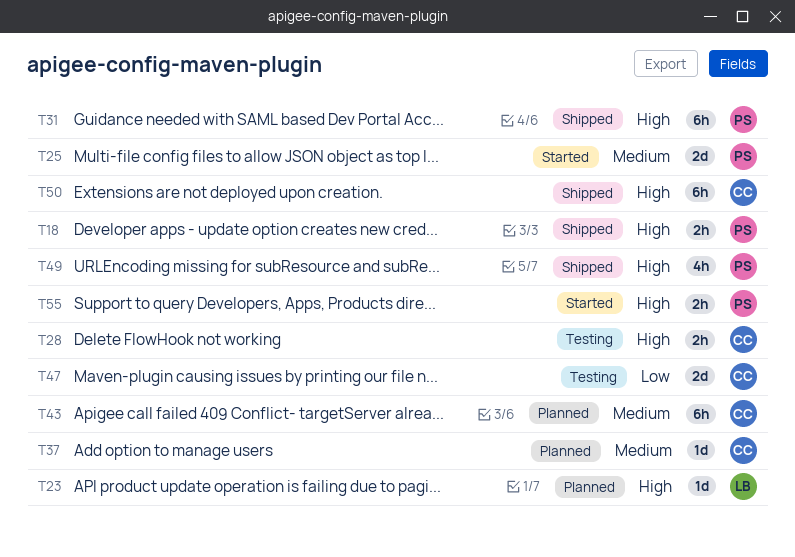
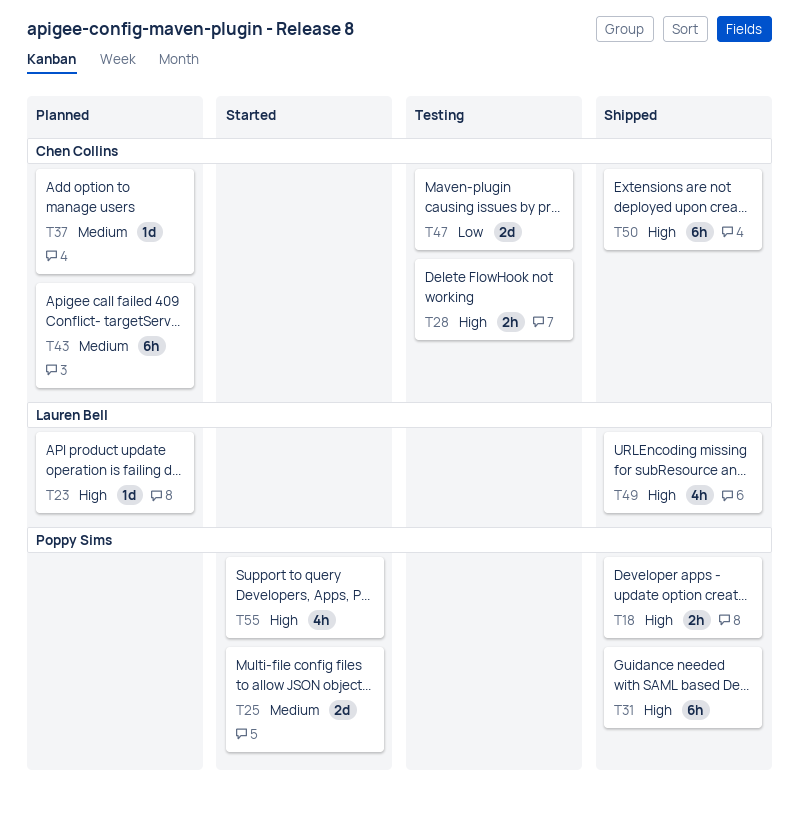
T49, owner: Poppy Sims -> Lauren Bell
T55, estimate: 2h -> 4h

